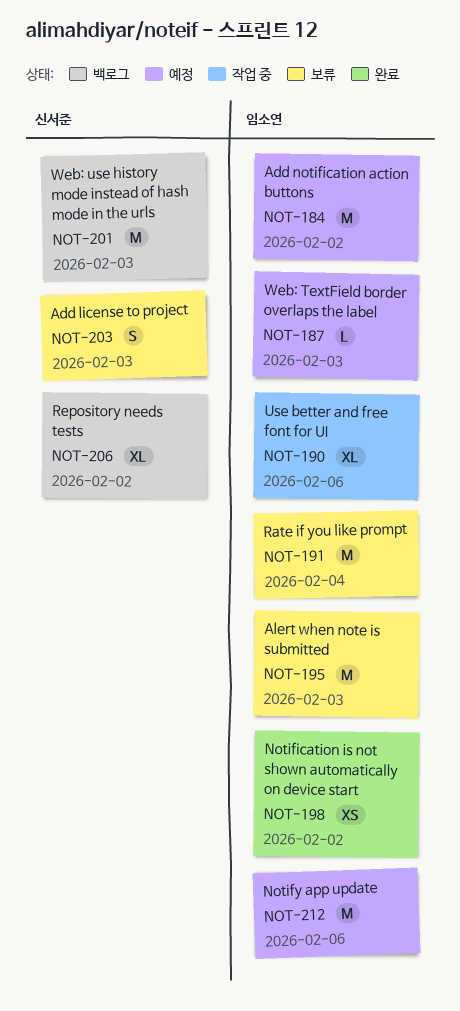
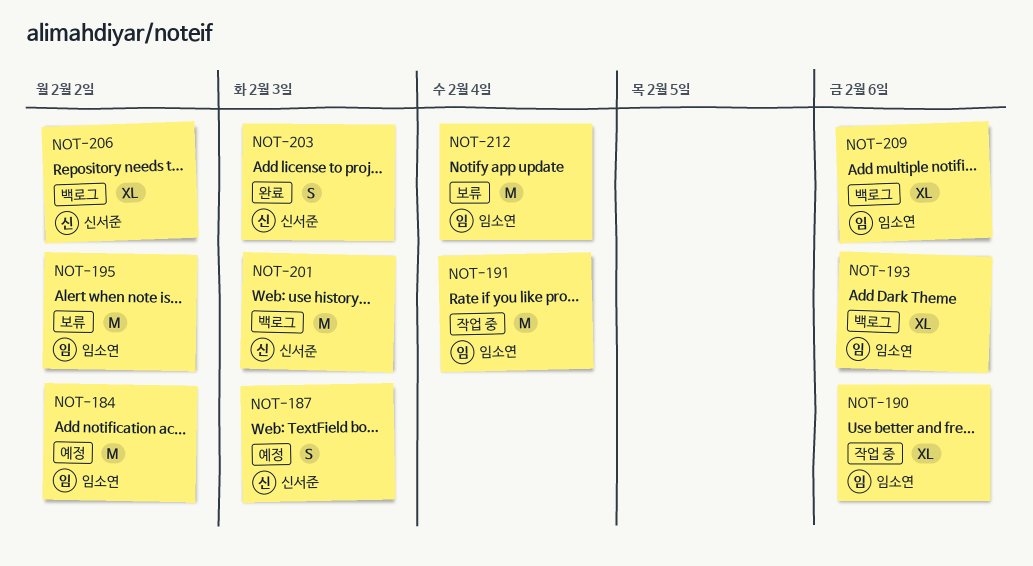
NOT-187, owner: 임소연 -> 신서준
NOT-187, estimate: L -> S
NOT-191, status: 보류 -> 작업 중
NOT-193: none -> present
NOT-195, due: Feb 3 -> Feb 2
NOT-198: present -> none
NOT-203, status: 보류 -> 완료
NOT-209: none -> present
NOT-212, status: 예정 -> 보류
NOT-212, due: Feb 6 -> Feb 4

